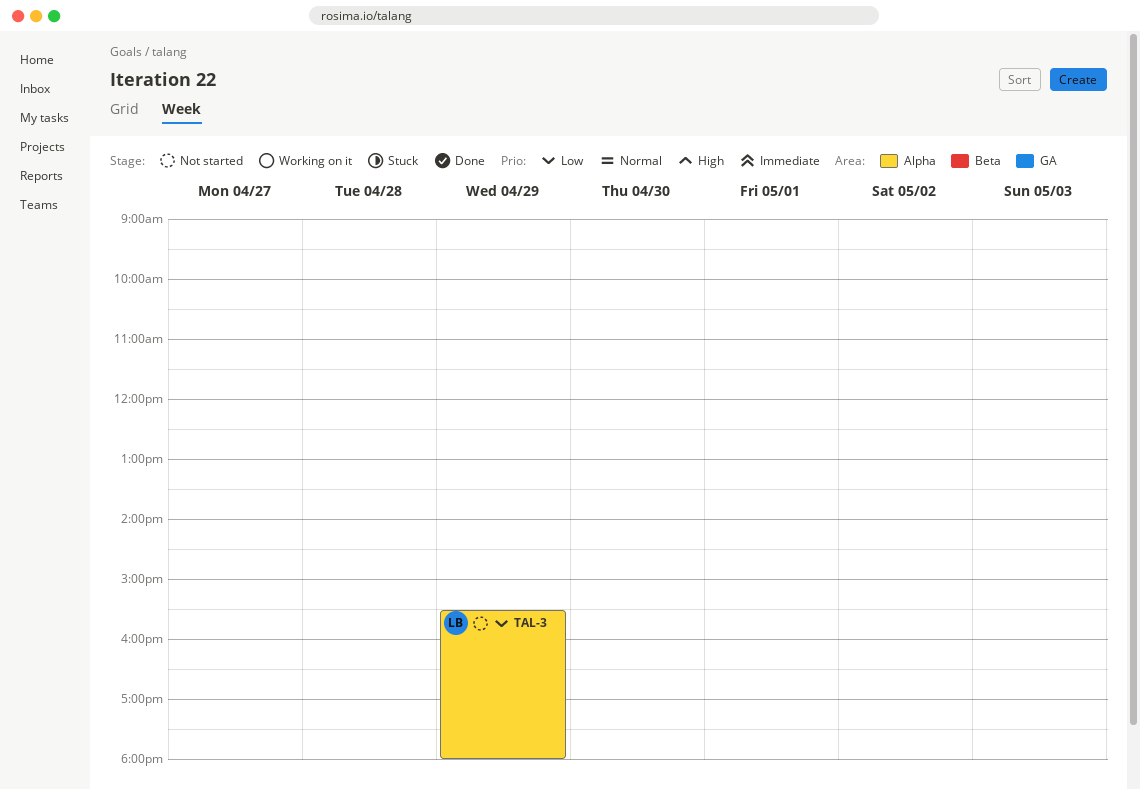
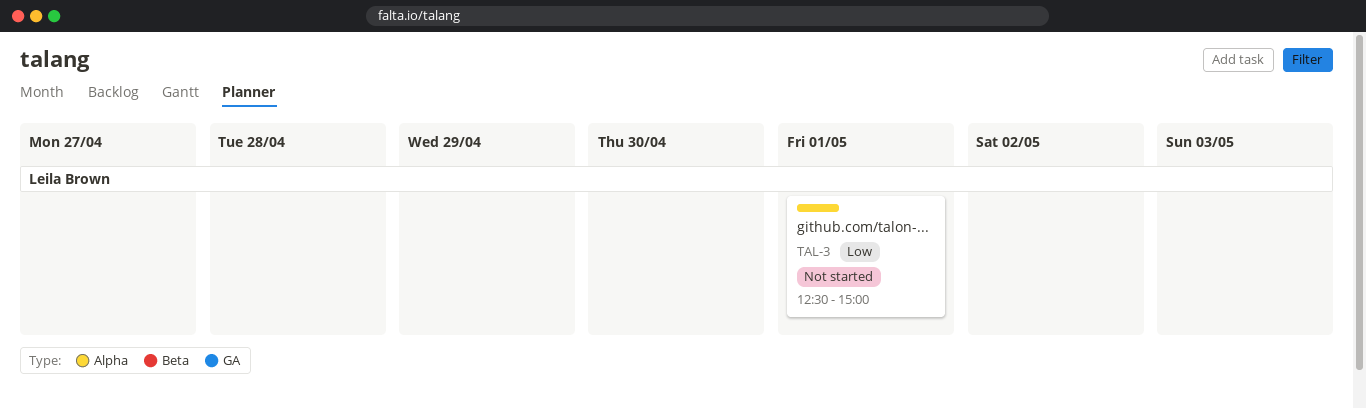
TAL-3, day: Apr 29 -> May 1
TAL-3, begins: 15:30 -> 12:30
TAL-3, ends: 18:00 -> 15:00

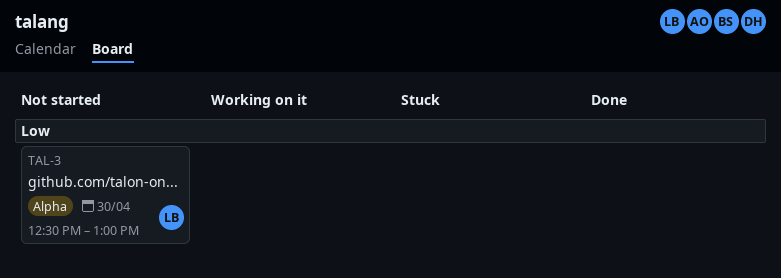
TAL-3, day: May 1 -> Apr 30
TAL-3, ends: 15:00 -> 13:00

